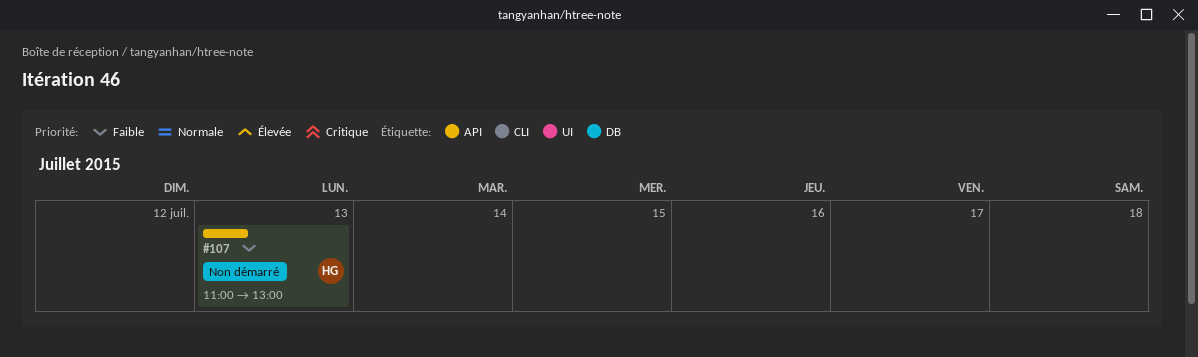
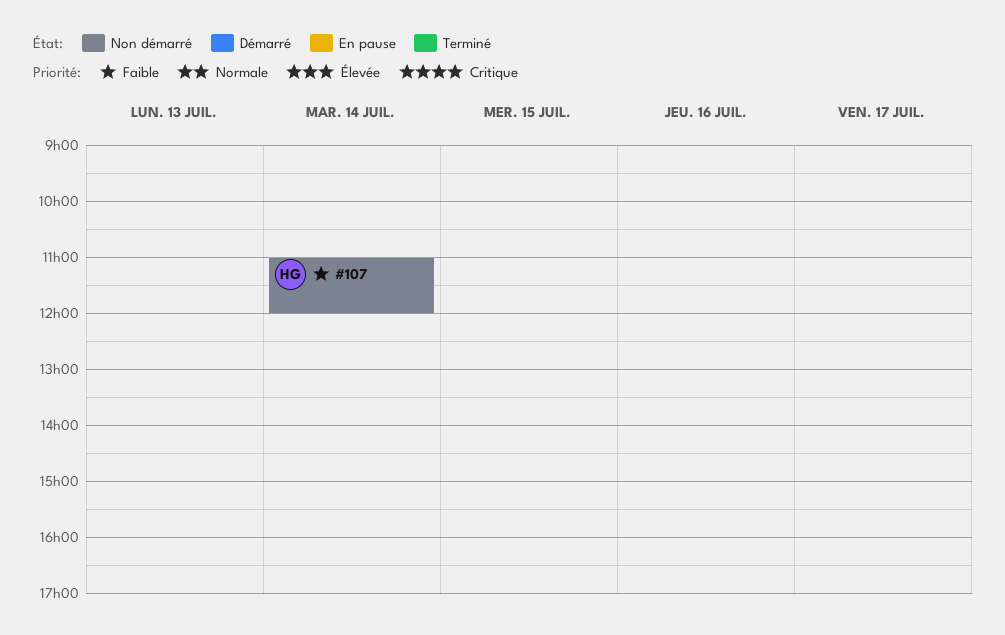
#107, day: Jul 13 -> Jul 14
#107, ends: 13:00 -> 12:00

